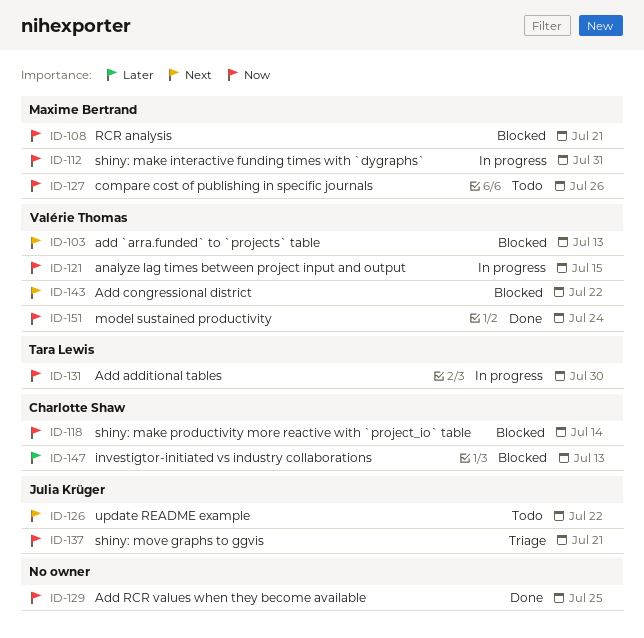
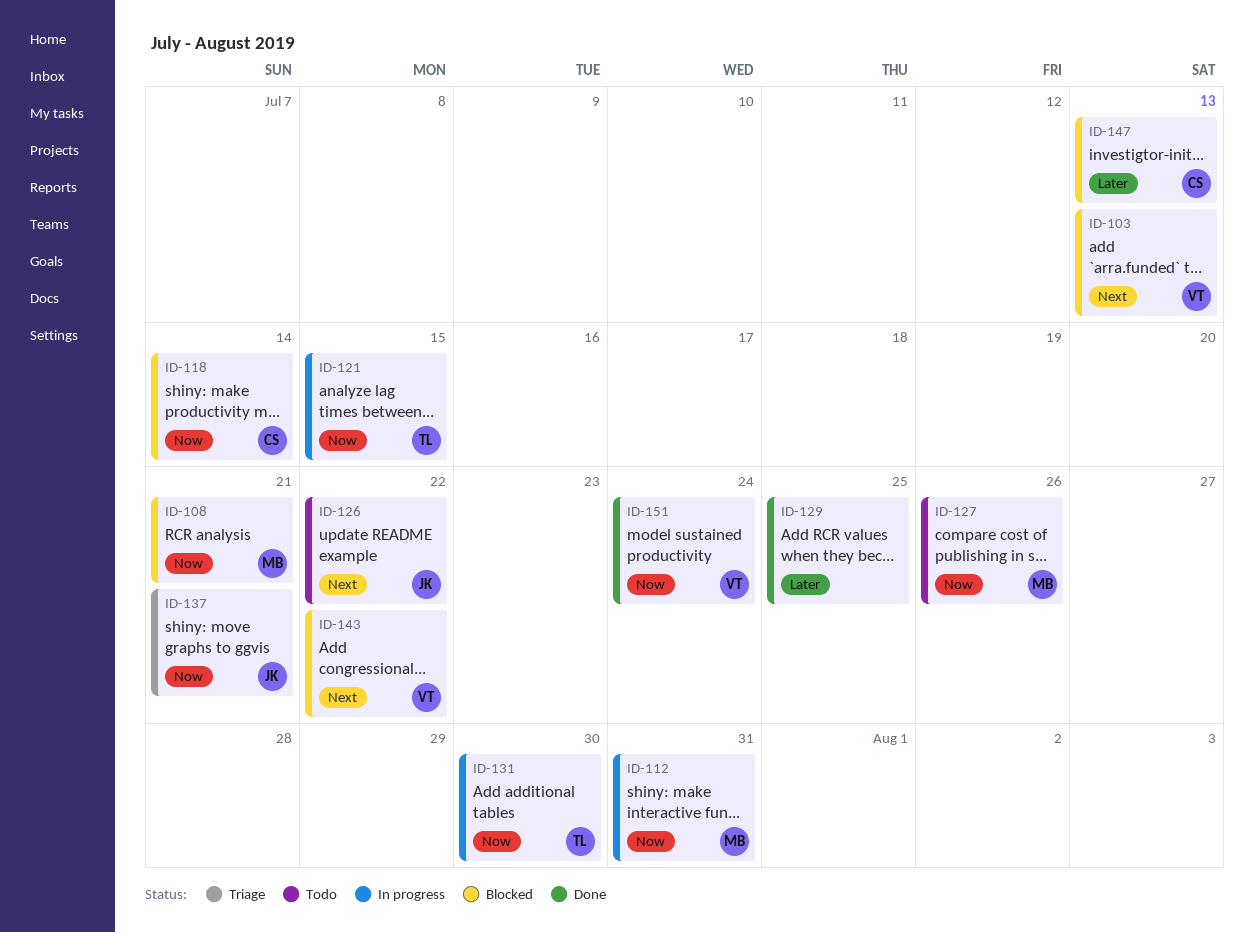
ID-121, owner: Valérie Thomas -> Tara Lewis
ID-129, priority: Now -> Later

